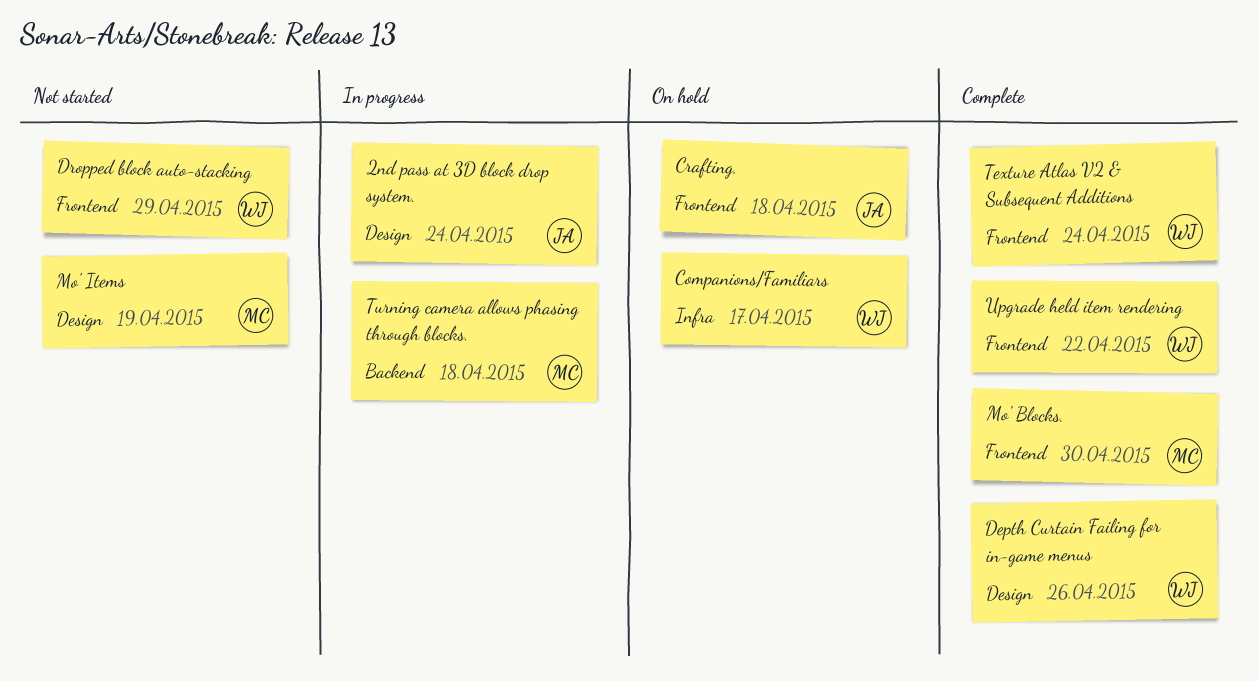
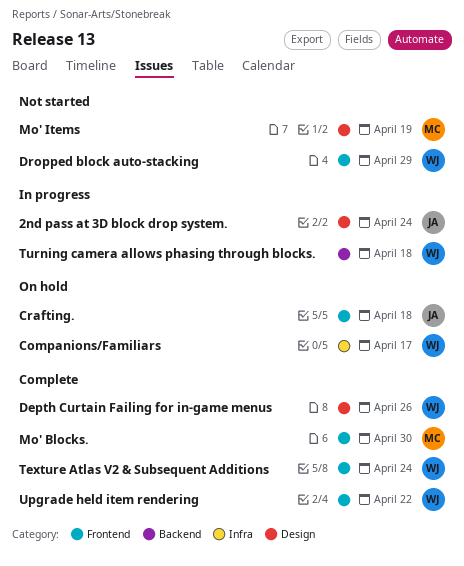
Turning camera allows phasing through blocks., owner: MC -> WJ

